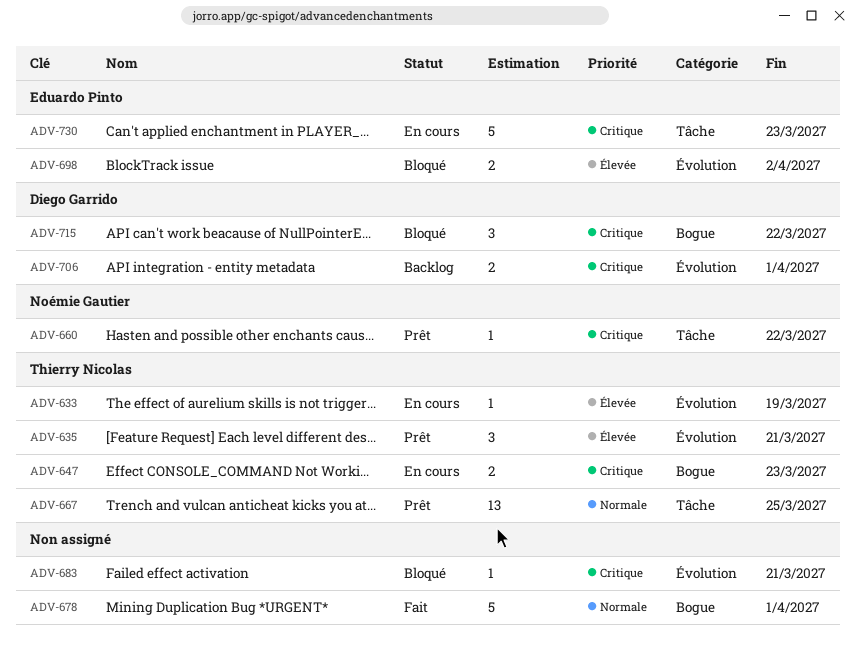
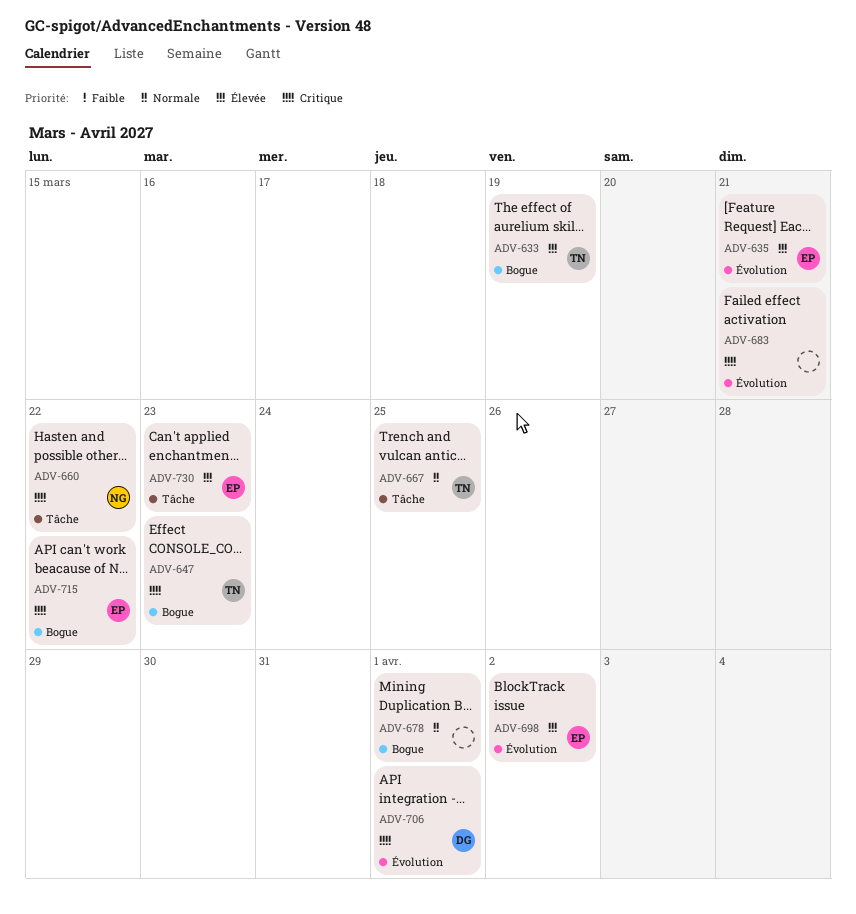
ADV-633, label: Évolution -> Bogue
ADV-635, owner: Thierry Nicolas -> Eduardo Pinto
ADV-715, owner: Diego Garrido -> Eduardo Pinto
ADV-730, priority: Critique -> Élevée

